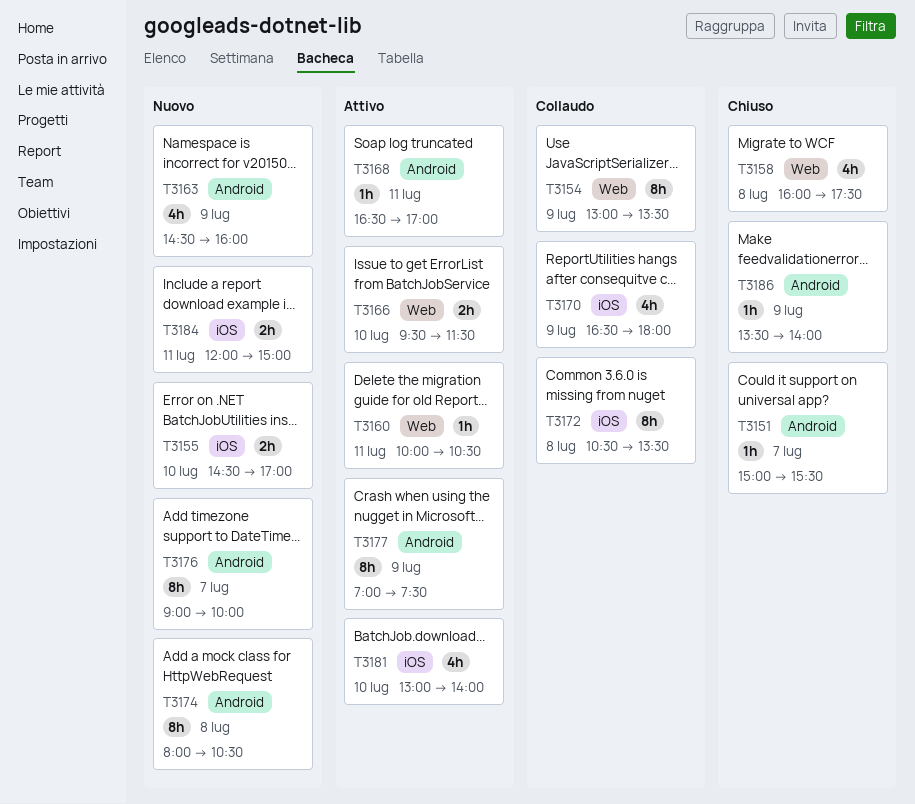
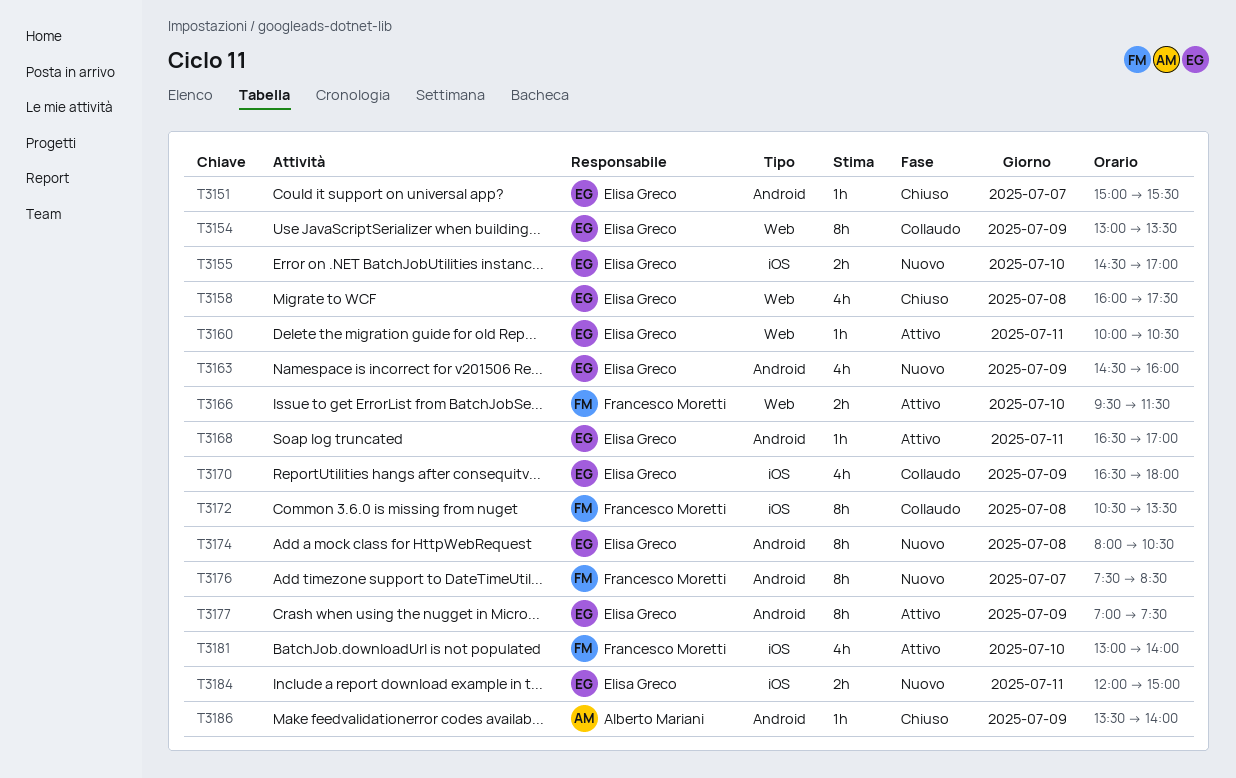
T3176, begins: 09:00 -> 07:30
T3176, ends: 10:00 -> 08:30

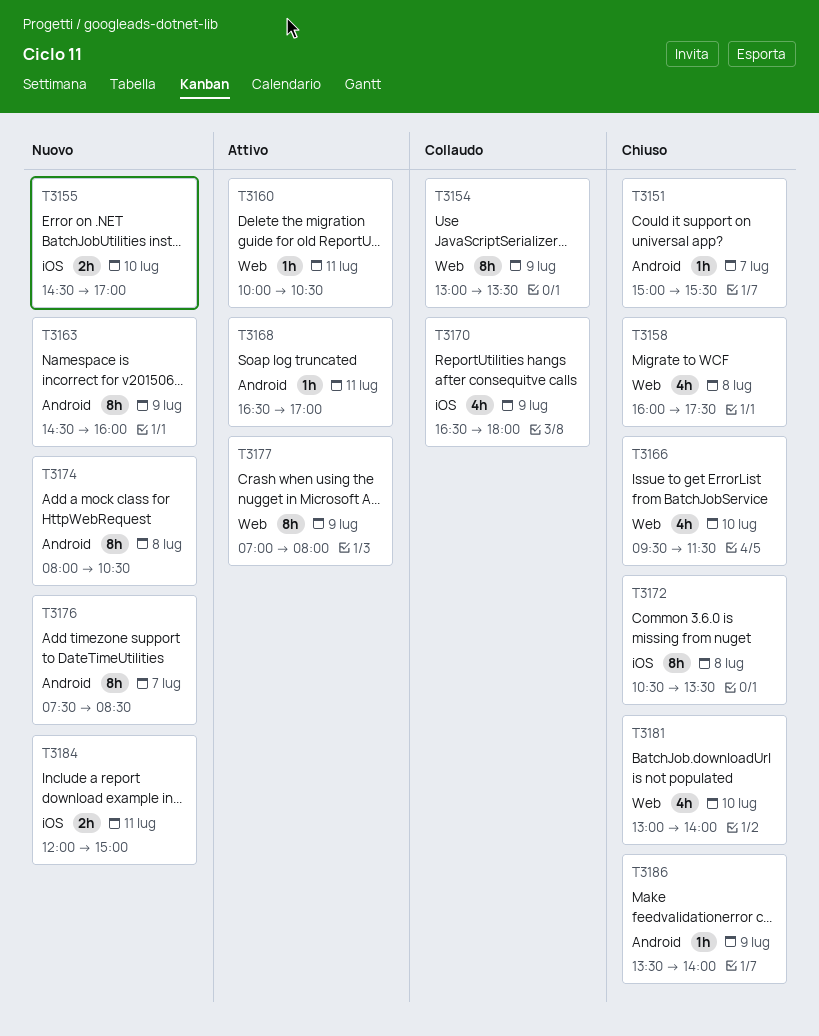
T3163, estimate: 4h -> 8h
T3166, status: Attivo -> Chiuso
T3166, estimate: 2h -> 4h
T3172, status: Collaudo -> Chiuso
T3177, label: Android -> Web
T3177, ends: 07:30 -> 08:00
T3181, status: Attivo -> Chiuso
T3181, label: iOS -> Web

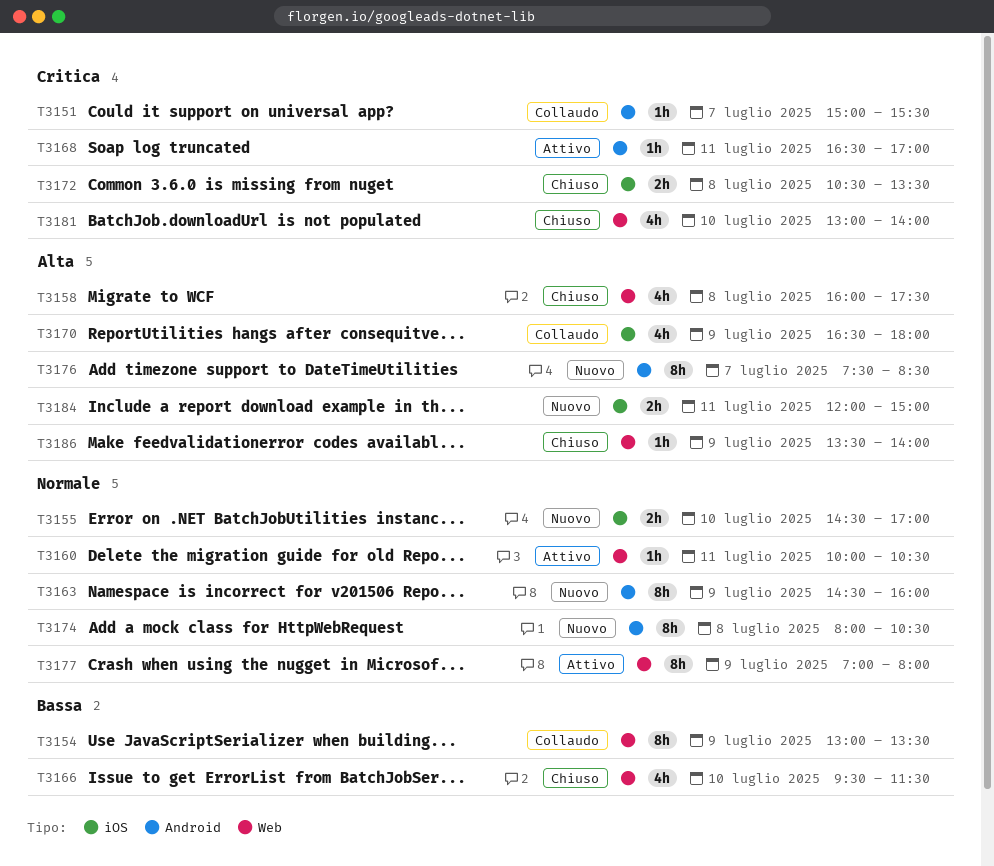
T3151, status: Chiuso -> Collaudo
T3172, estimate: 8h -> 2h
T3186, label: Android -> Web

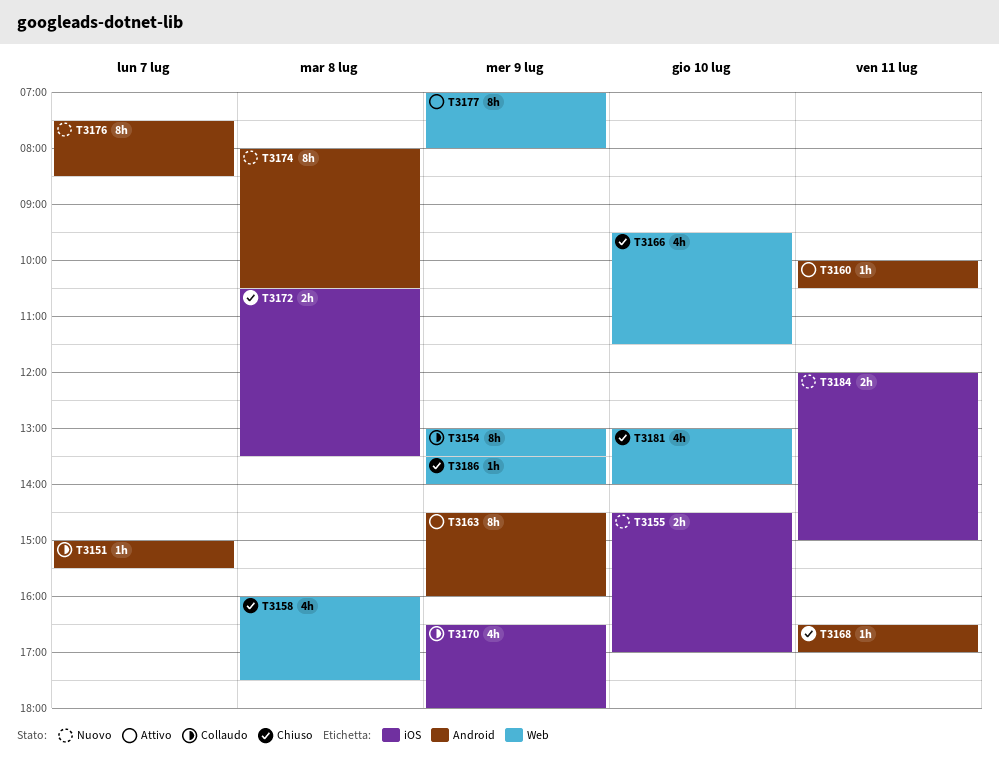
T3160, label: Web -> Android
T3163, status: Nuovo -> Attivo
T3168, status: Attivo -> Chiuso

